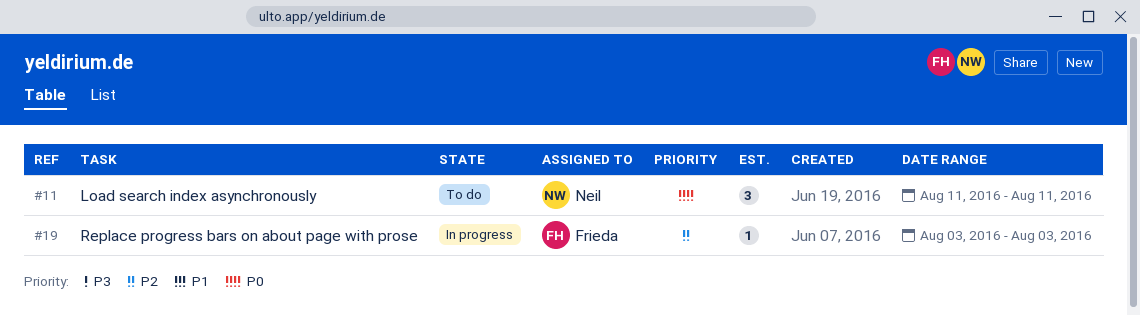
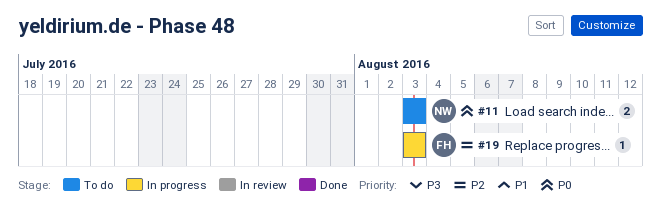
#11, estimate: 3 -> 2
#11, start: Aug 11 -> Aug 3
#11, due: Aug 11 -> Aug 3

